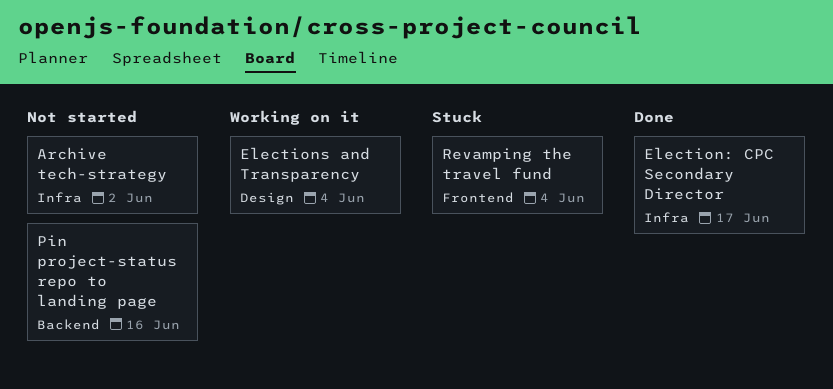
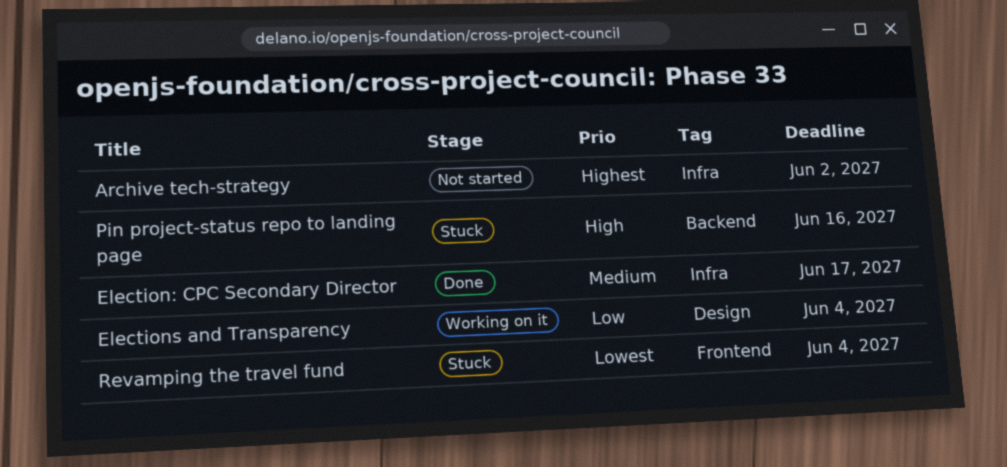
Pin project-status repo to landing page, status: Not started -> Stuck

